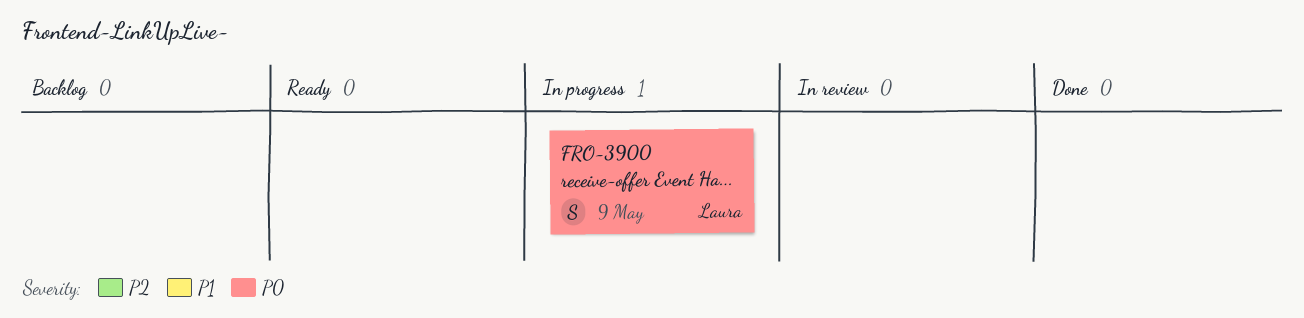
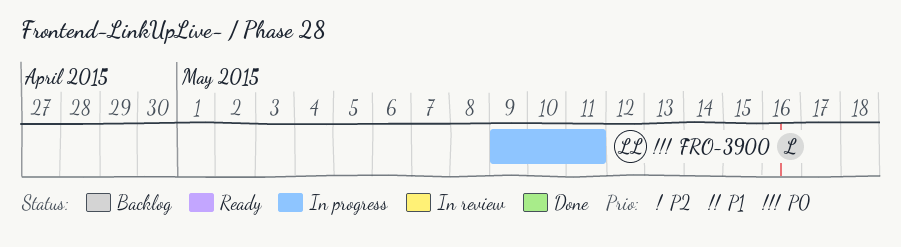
FRO-3900, estimate: S -> L
FRO-3900, due: May 9 -> May 11

